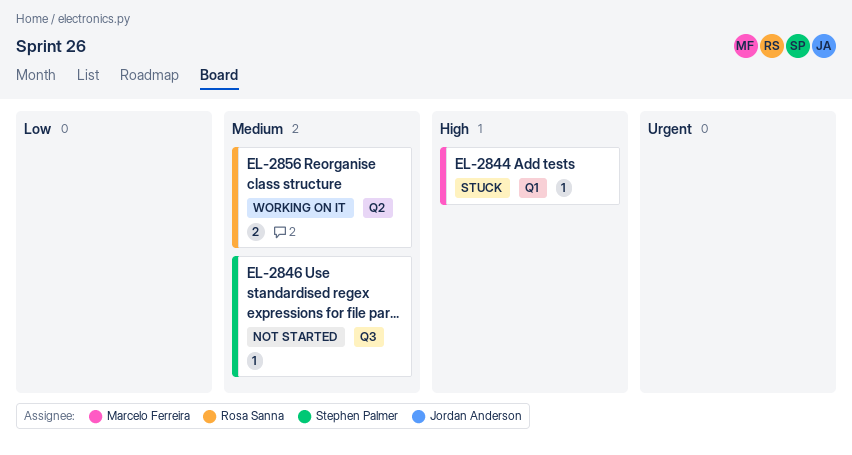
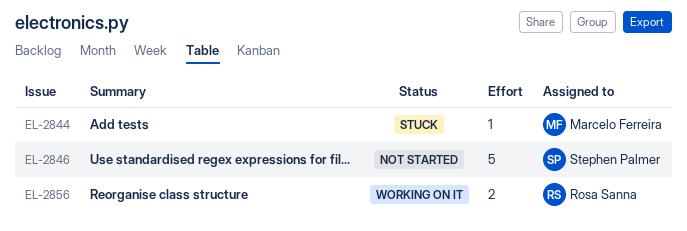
EL-2846, estimate: 1 -> 5

